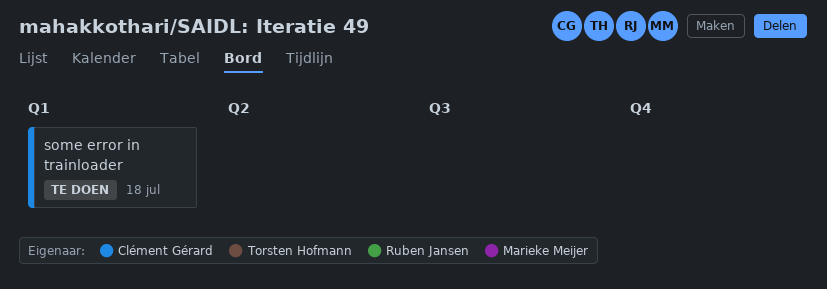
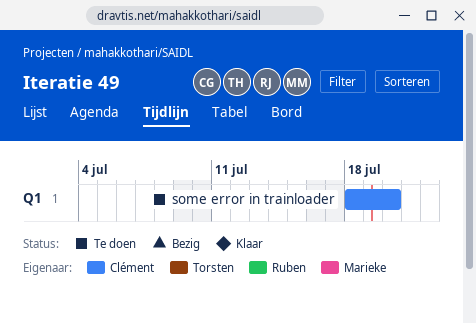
some error in trainloader, due: Jul 18 -> Jul 20

